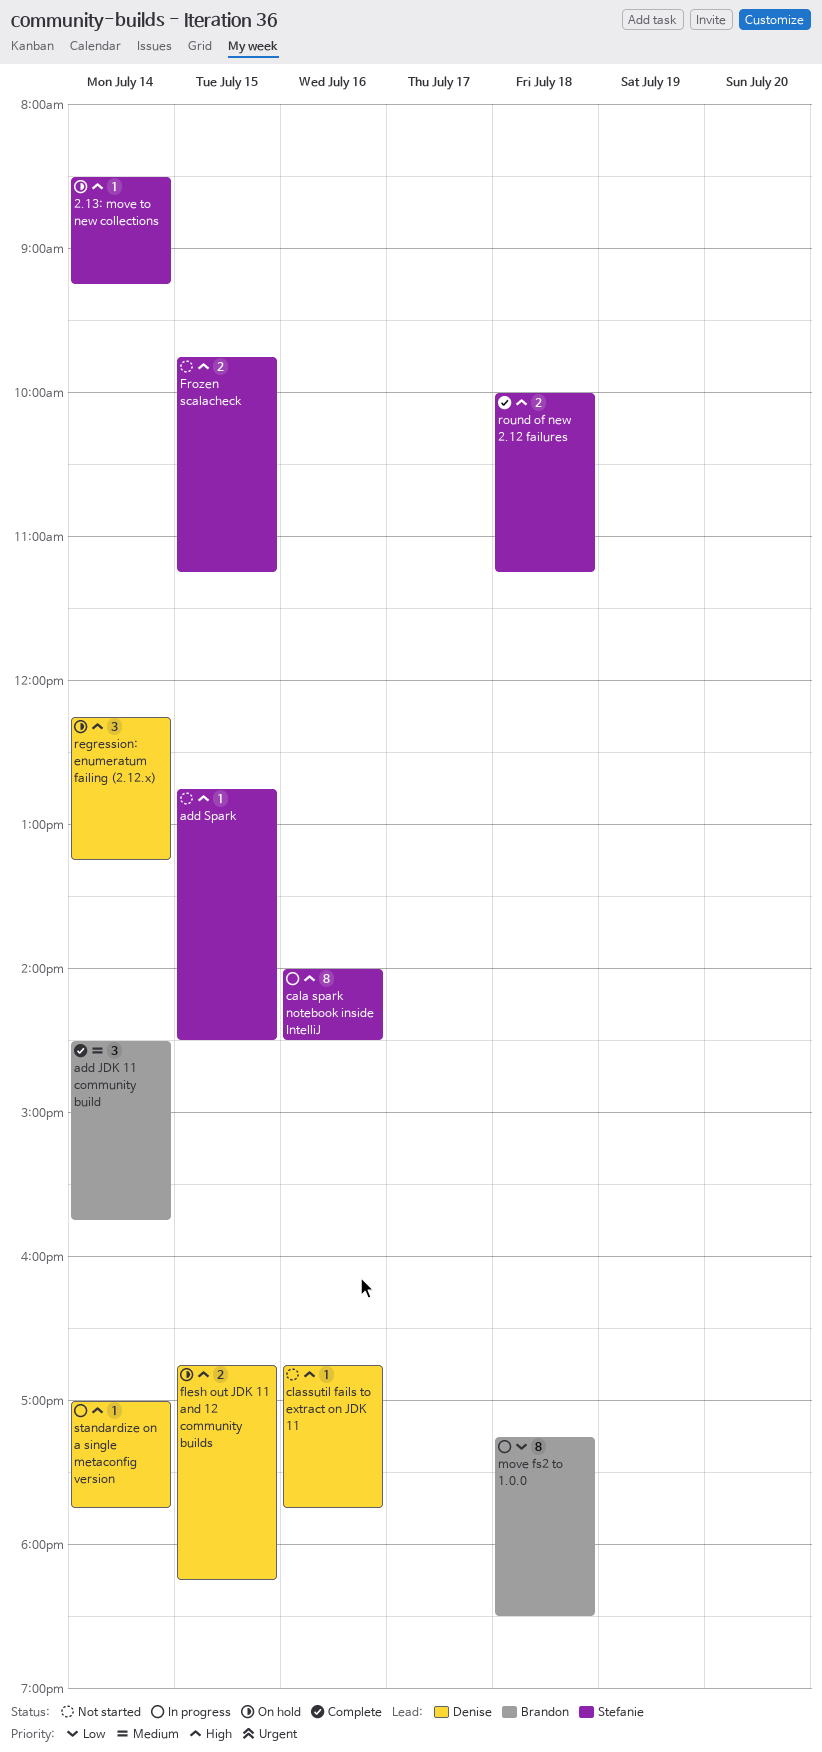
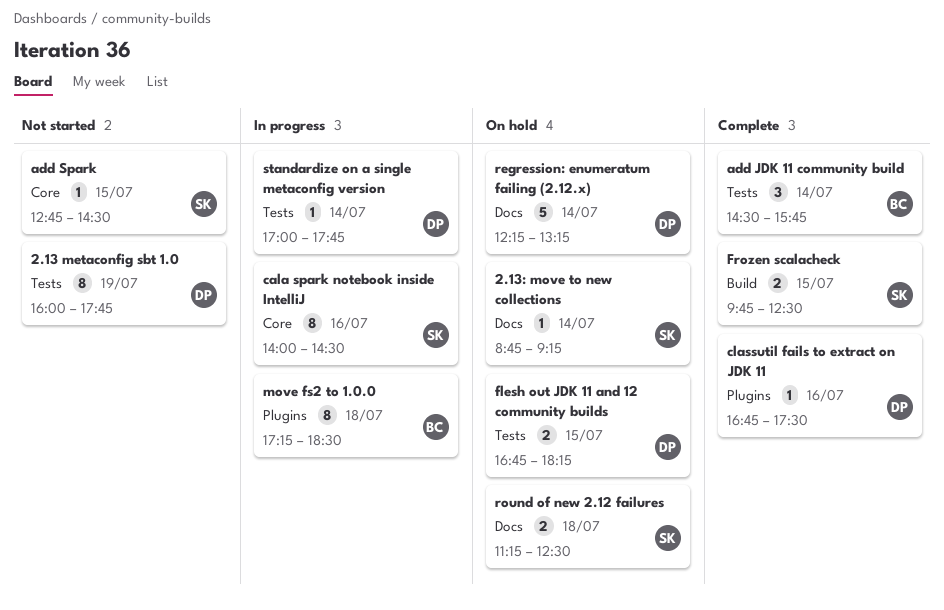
2.13 metaconfig sbt 1.0: none -> present
2.13: move to new collections, begins: 08:30 -> 08:45
classutil fails to extract on JDK 11, status: Not started -> Complete
classutil fails to extract on JDK 11, ends: 17:45 -> 17:30
Frozen scalacheck, status: Not started -> Complete
Frozen scalacheck, ends: 11:15 -> 12:30
regression: enumeratum failing (2.12.x), estimate: 3 -> 5
round of new 2.12 failures, status: Complete -> On hold
round of new 2.12 failures, begins: 10:00 -> 11:15
round of new 2.12 failures, ends: 11:15 -> 12:30

